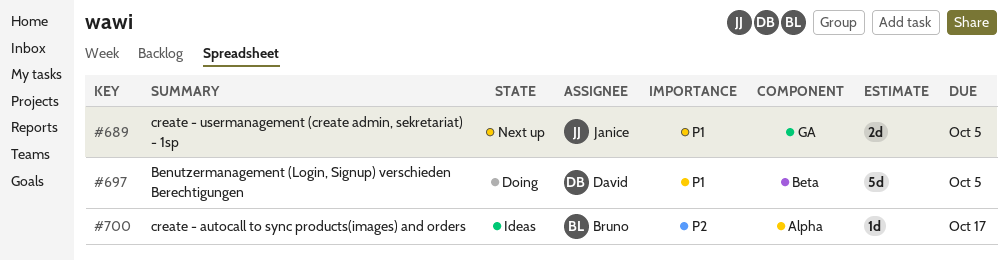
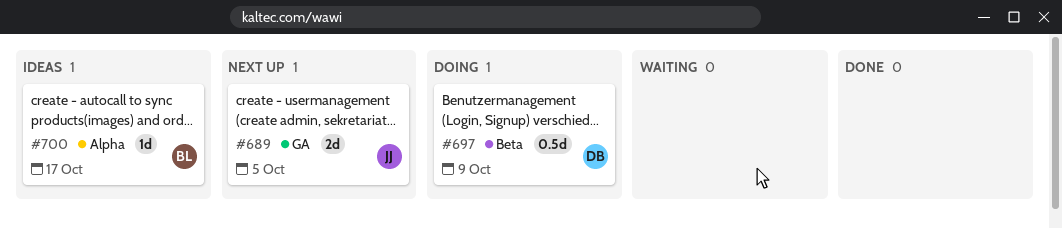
#697, estimate: 5d -> 0.5d
#697, due: Oct 5 -> Oct 9

